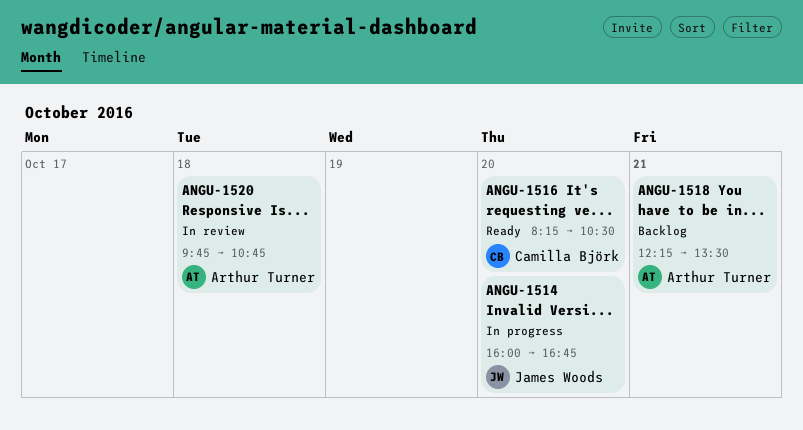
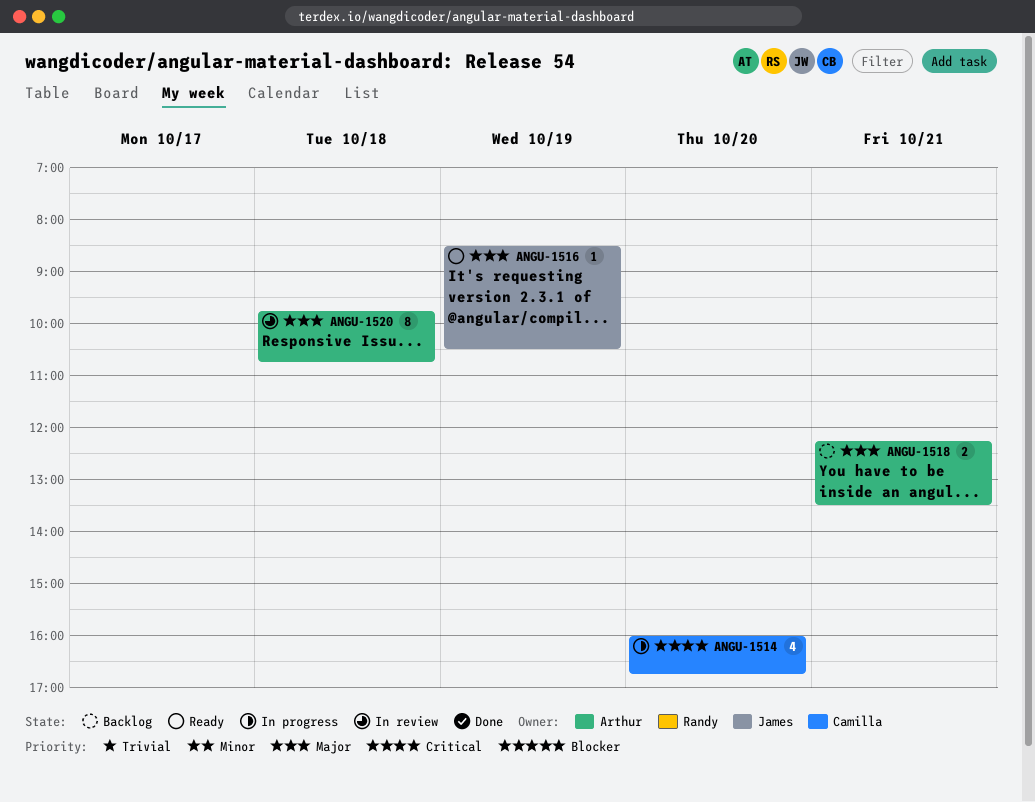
ANGU-1514, owner: James Woods -> Camilla Björk
ANGU-1516, owner: Camilla Björk -> James Woods
ANGU-1516, day: Oct 20 -> Oct 19
ANGU-1516, begins: 08:15 -> 08:30

